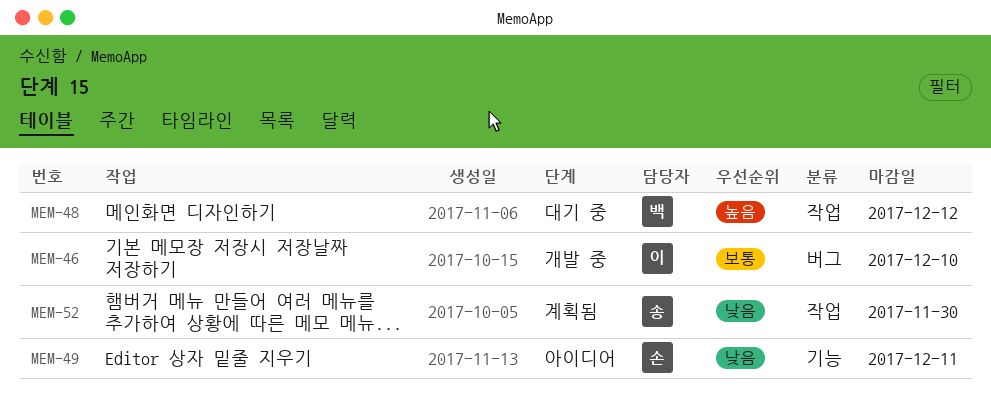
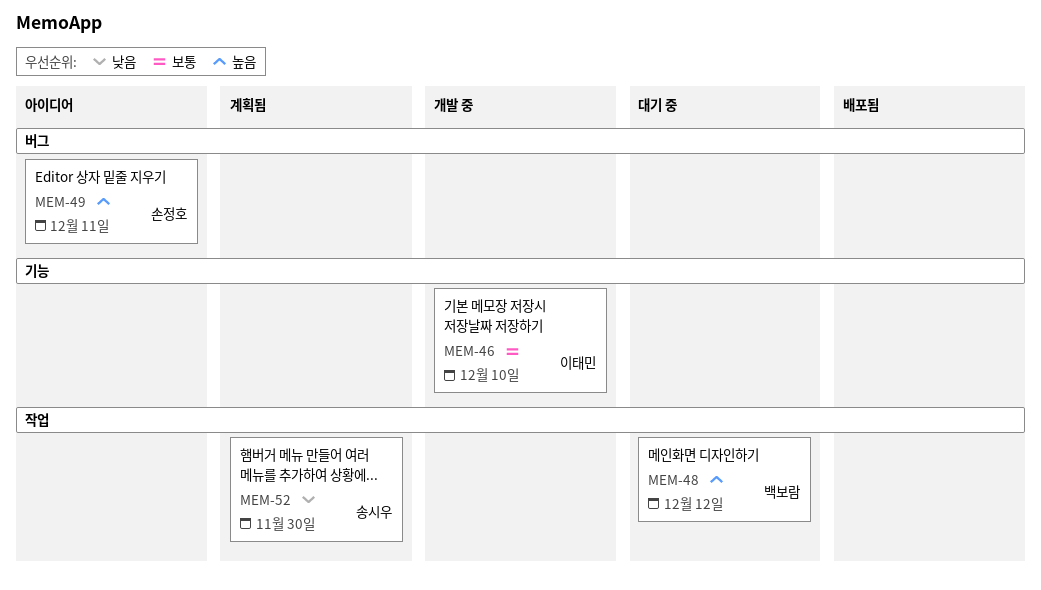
MEM-46, label: 버그 -> 기능
MEM-49, priority: 낮음 -> 높음
MEM-49, label: 기능 -> 버그

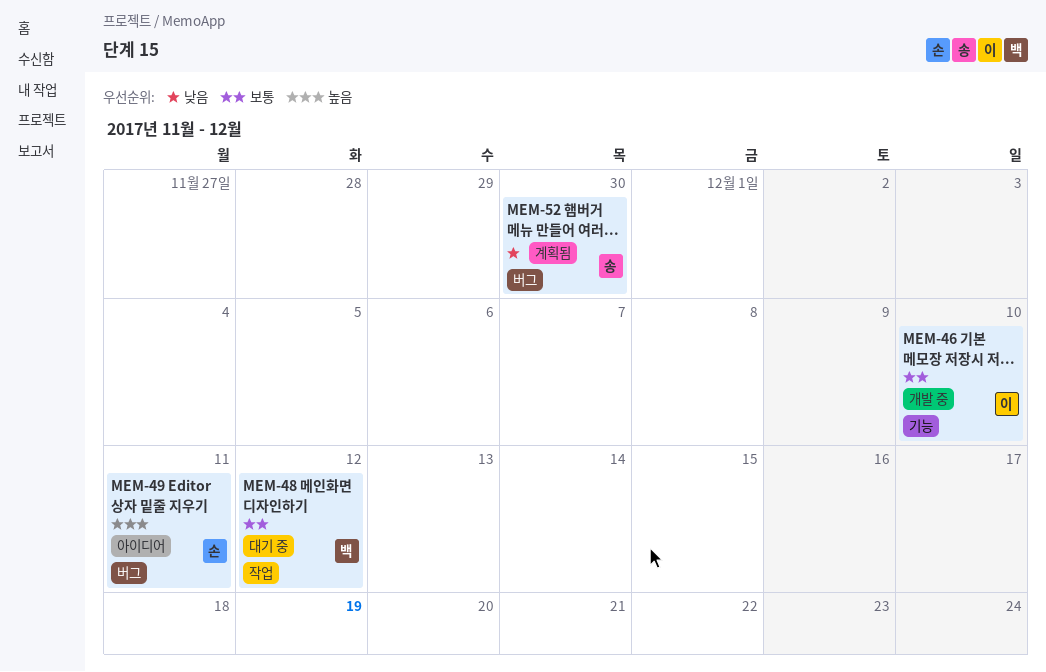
MEM-48, priority: 높음 -> 보통
MEM-52, label: 작업 -> 버그

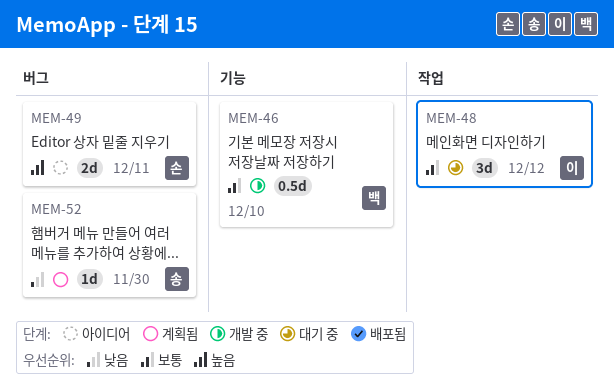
MEM-46, owner: 이 -> 백
MEM-48, owner: 백 -> 이

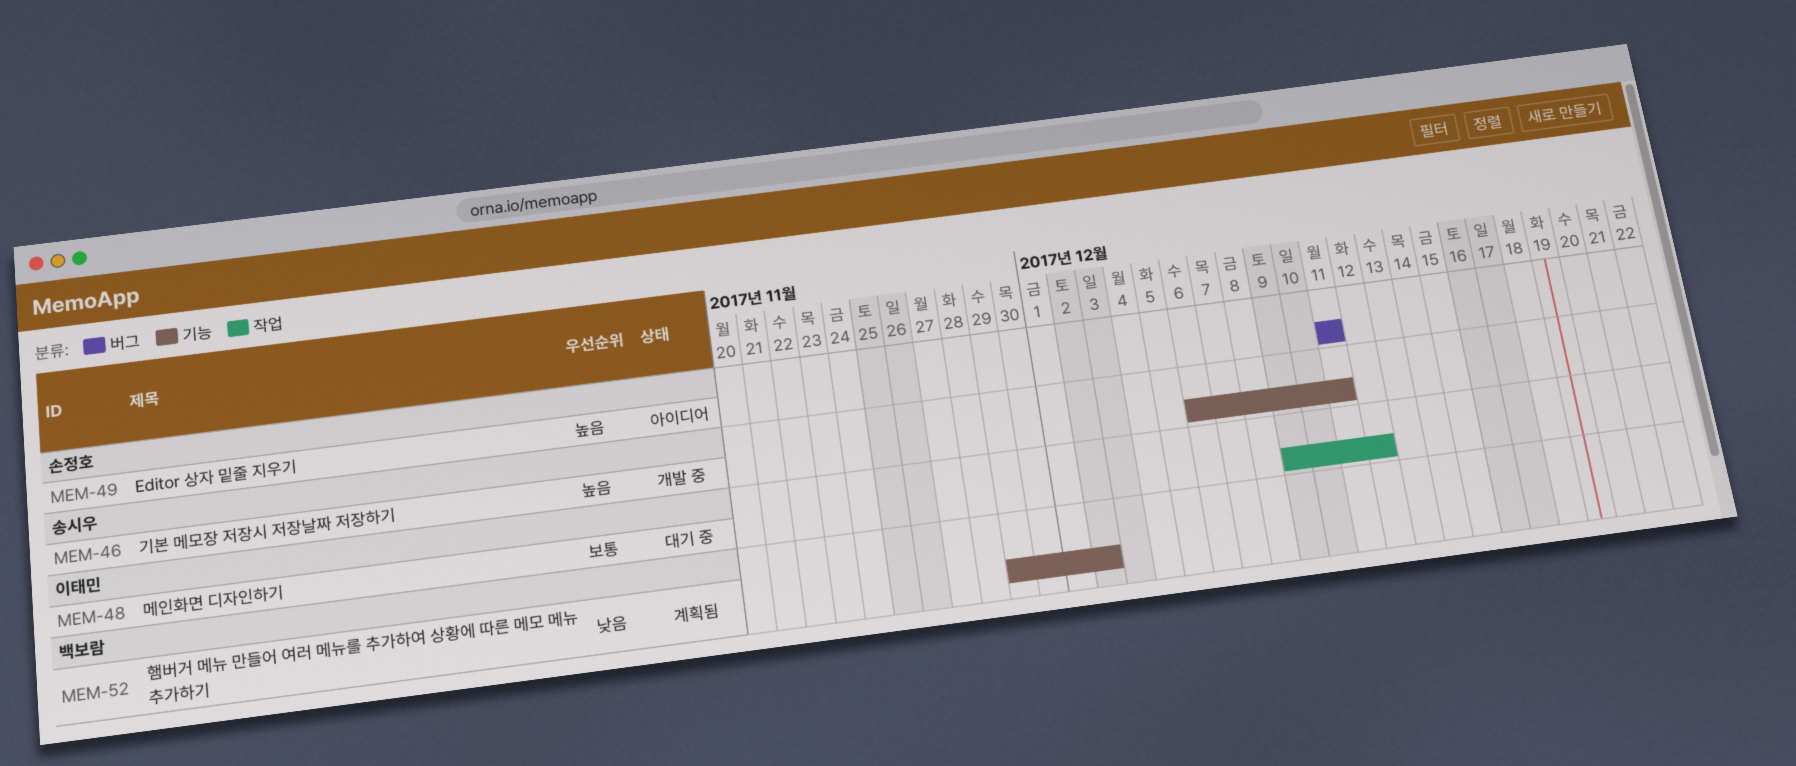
MEM-46, owner: 백보람 -> 송시우
MEM-46, priority: 보통 -> 높음
MEM-46, due: Dec 10 -> Dec 11
MEM-52, owner: 송시우 -> 백보람
MEM-52, label: 버그 -> 기능
MEM-52, due: Nov 30 -> Dec 2

